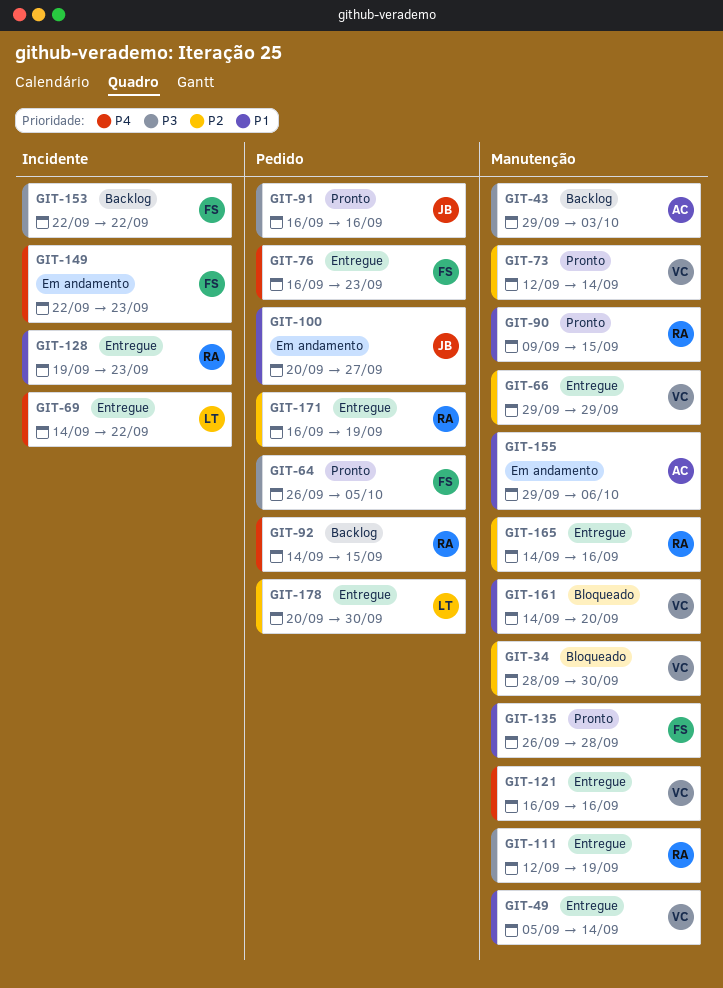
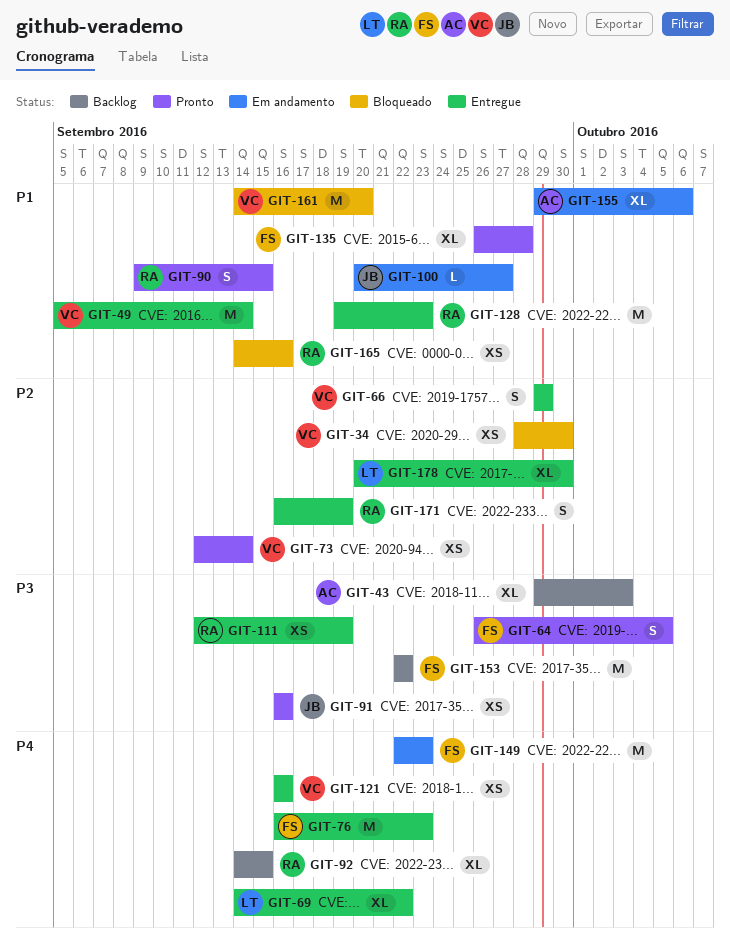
GIT-165, status: Entregue -> Bloqueado
GIT-165, priority: P2 -> P1

